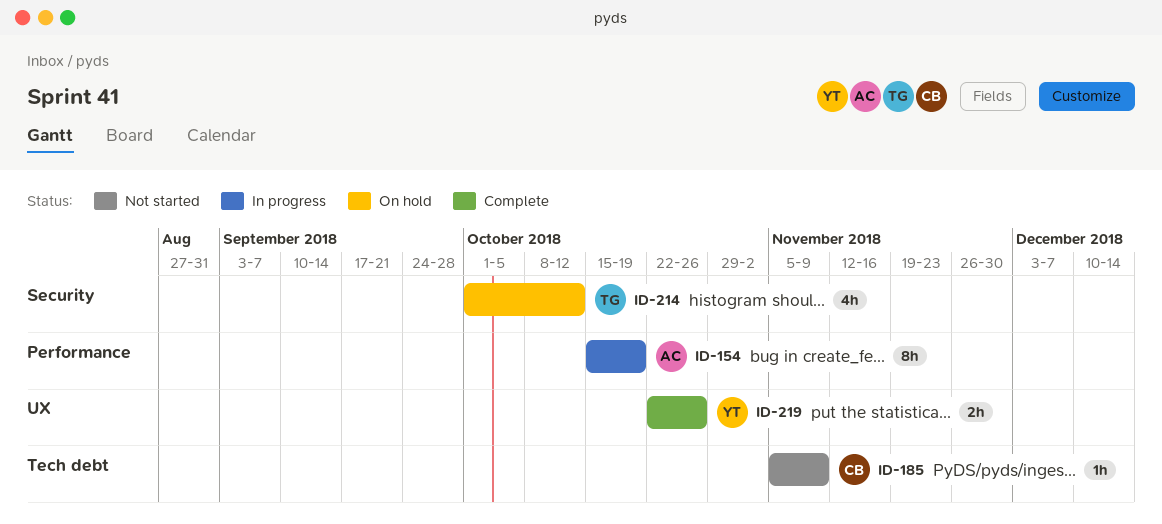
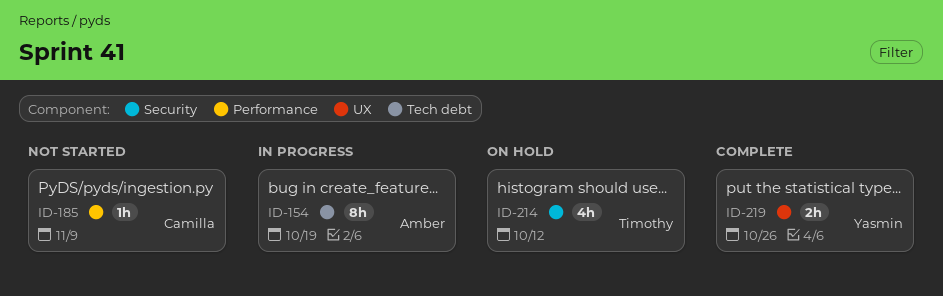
ID-154, label: Performance -> Tech debt
ID-185, label: Tech debt -> Performance

